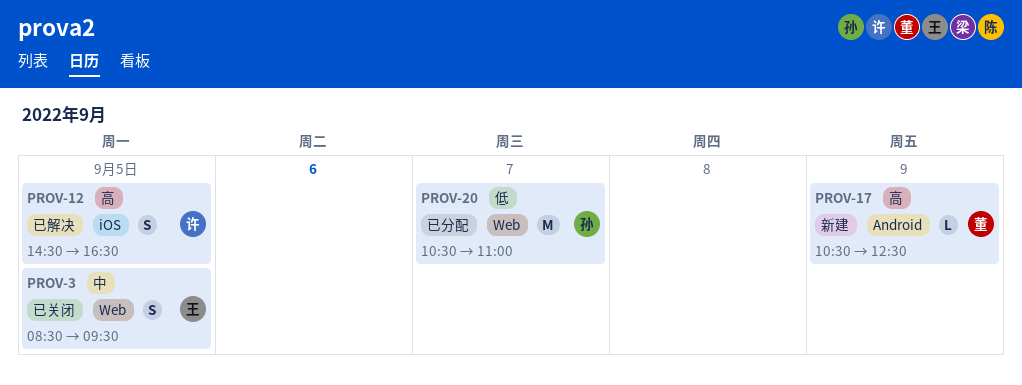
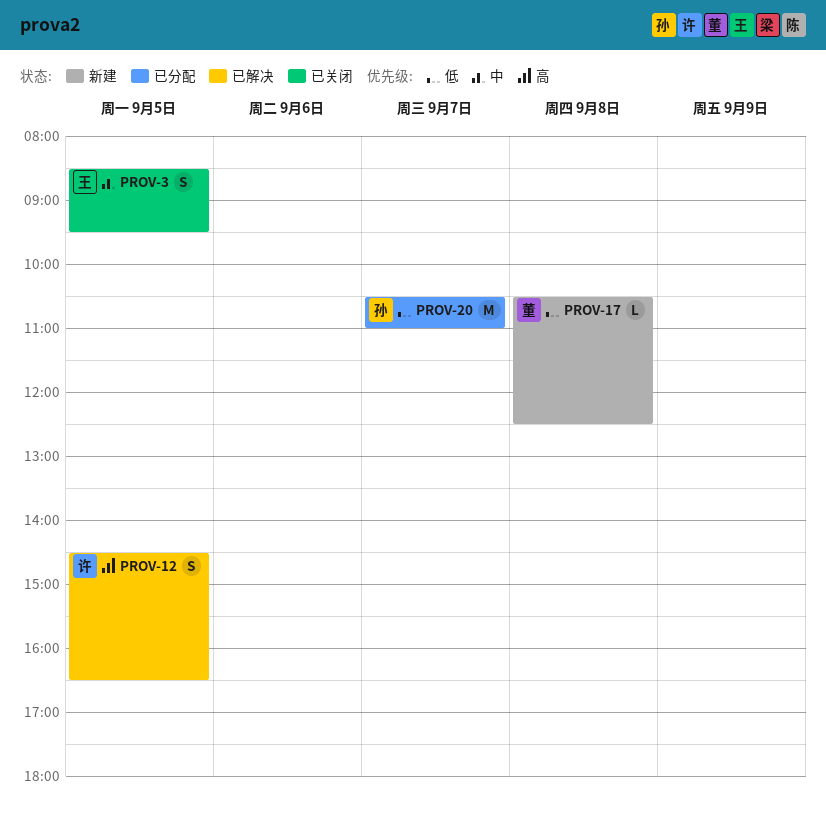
PROV-17, priority: 高 -> 低
PROV-17, day: Sep 9 -> Sep 8

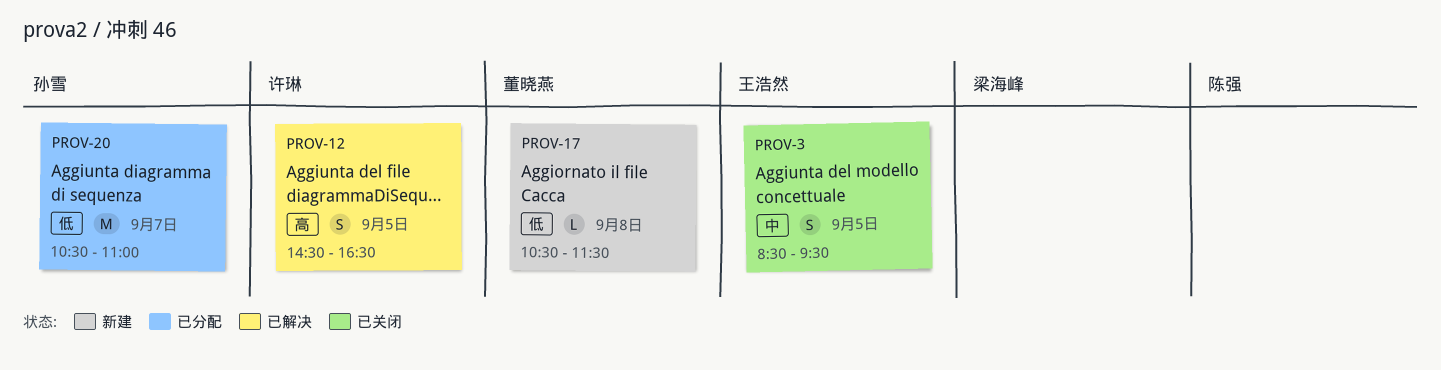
PROV-17, ends: 12:30 -> 11:30

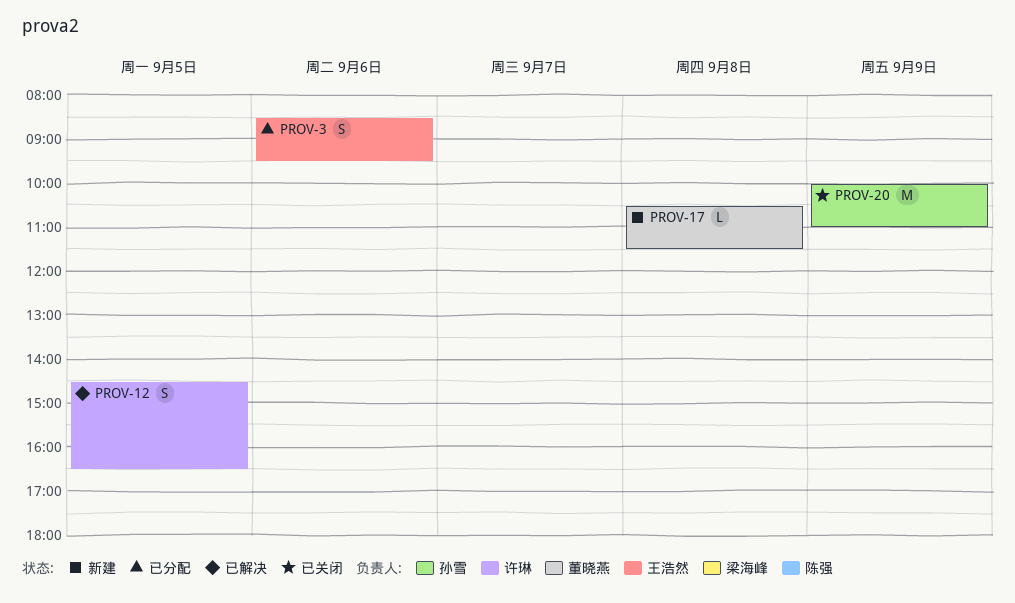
PROV-3, status: 已关闭 -> 已分配
PROV-3, day: Sep 5 -> Sep 6
PROV-20, status: 已分配 -> 已关闭
PROV-20, day: Sep 7 -> Sep 9
PROV-20, begins: 10:30 -> 10:00

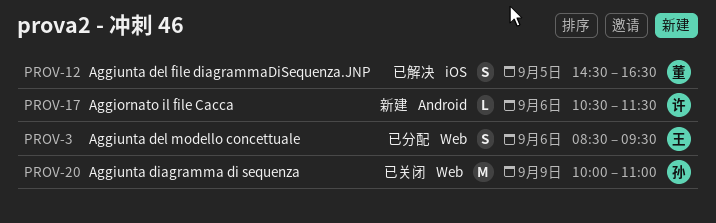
PROV-12, owner: 许琳 -> 董晓燕
PROV-17, owner: 董晓燕 -> 许琳
PROV-17, day: Sep 8 -> Sep 6

